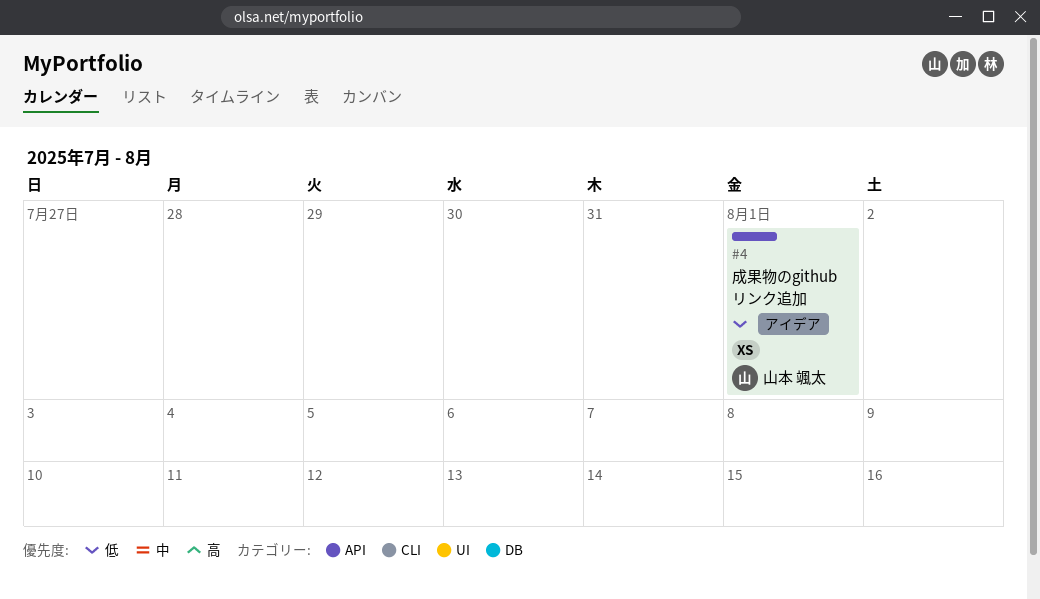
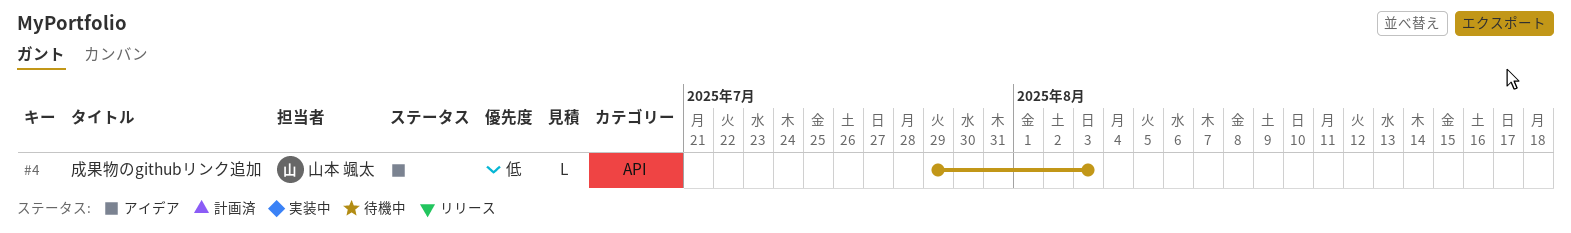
#4, estimate: XS -> L
#4, due: Aug 1 -> Aug 3

